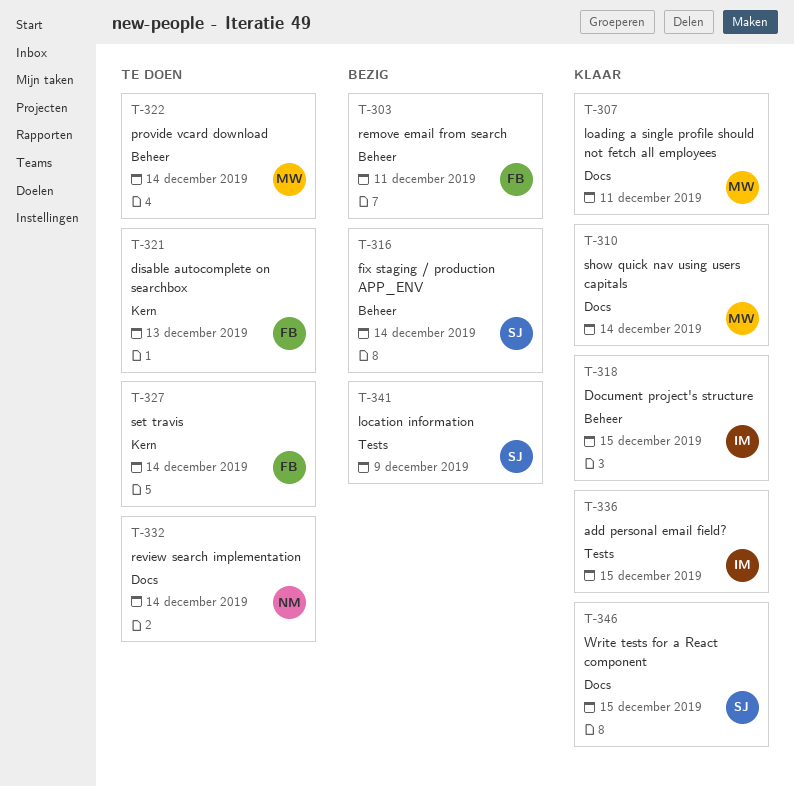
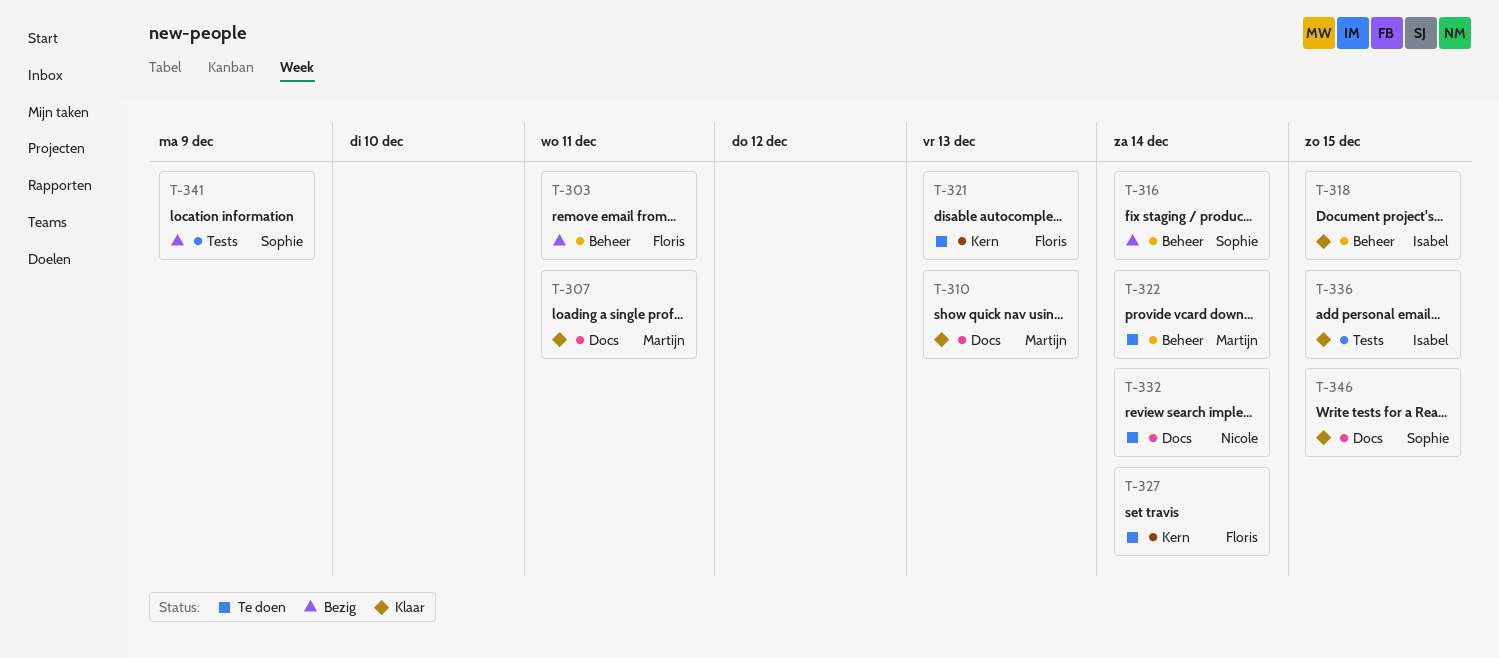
T-310, due: Dec 14 -> Dec 13

